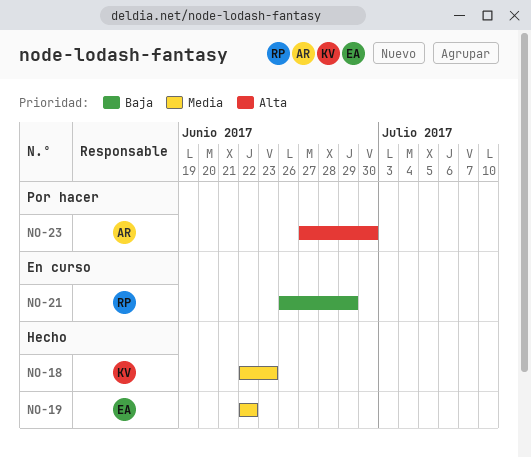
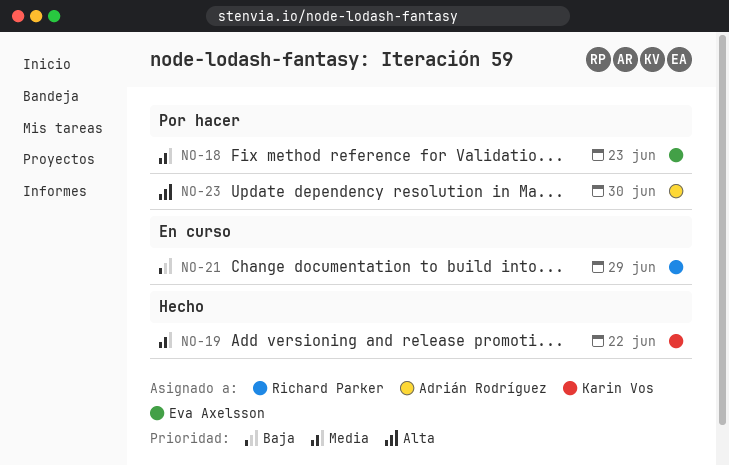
NO-18, status: Hecho -> Por hacer
NO-18, owner: Karin Vos -> Eva Axelsson
NO-19, owner: Eva Axelsson -> Karin Vos

